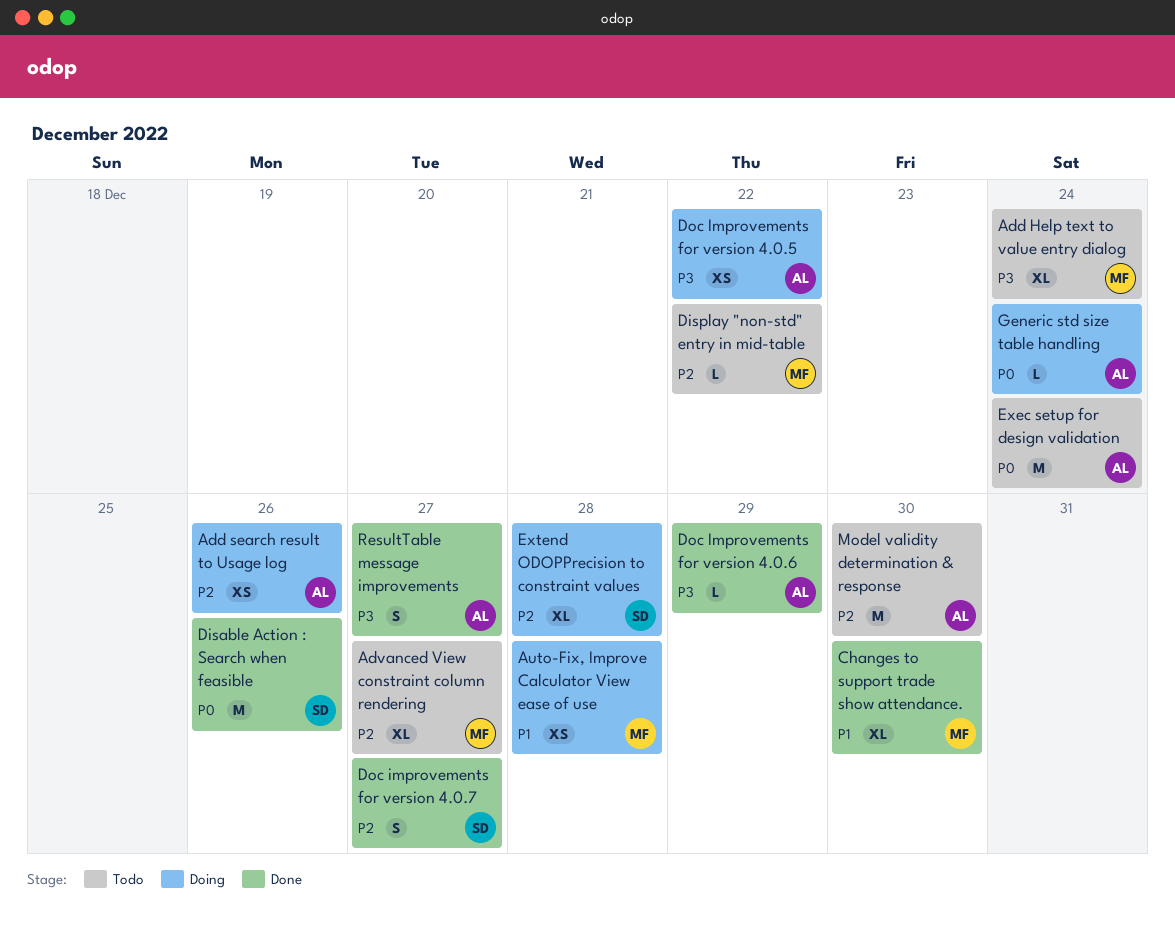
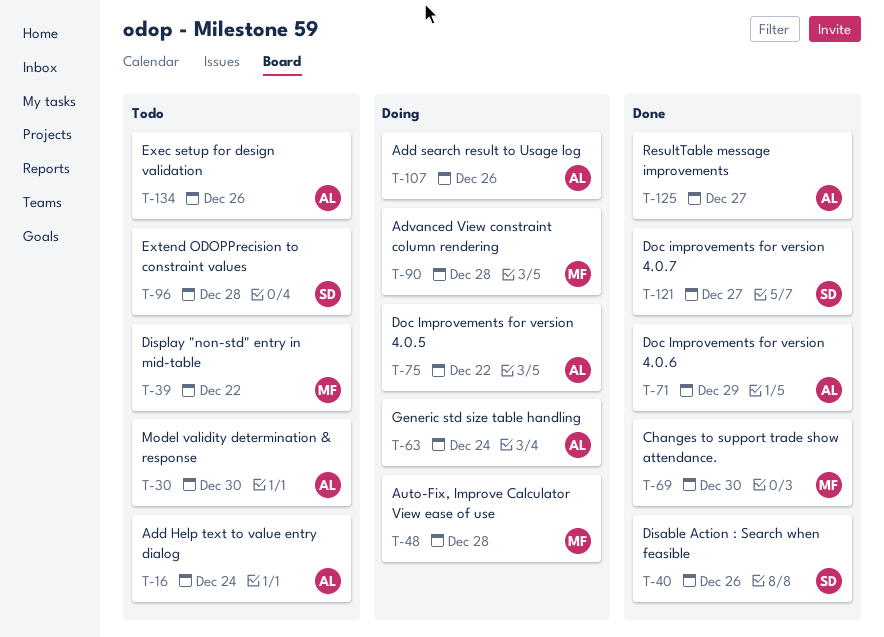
Add Help text to value entry dialog, owner: MF -> AL
Advanced View constraint column rendering, status: Todo -> Doing
Advanced View constraint column rendering, due: Dec 27 -> Dec 28
Exec setup for design validation, due: Dec 24 -> Dec 26
Extend ODOPPrecision to constraint values, status: Doing -> Todo

